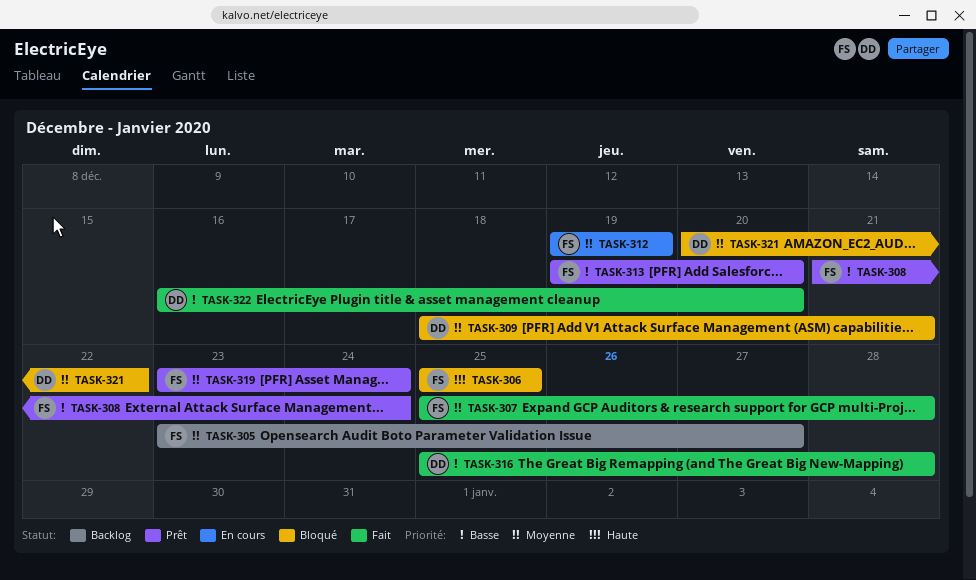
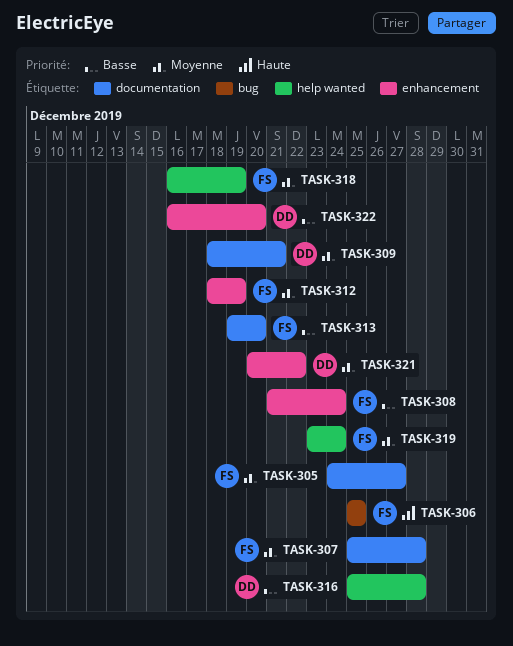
TASK-305, start: Dec 23 -> Dec 24
TASK-312, start: Dec 19 -> Dec 18
TASK-318: none -> present

